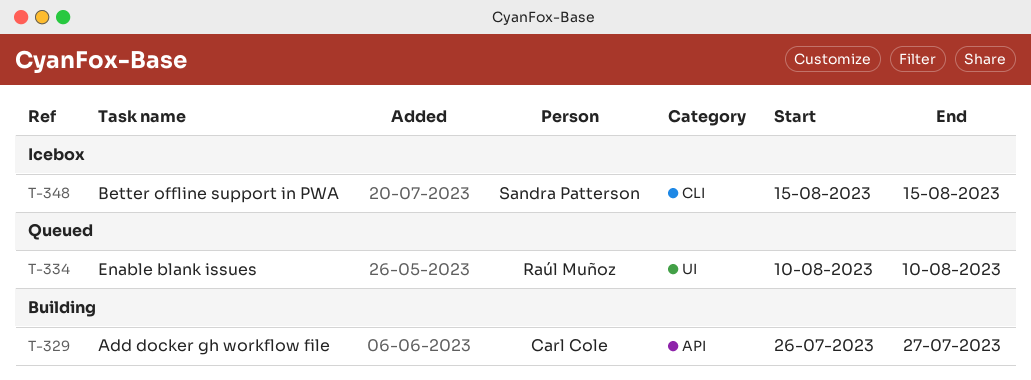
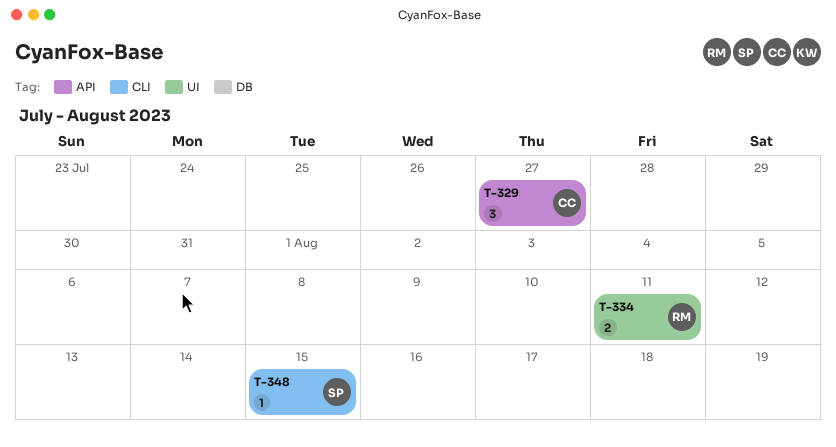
T-334, due: Aug 10 -> Aug 11

